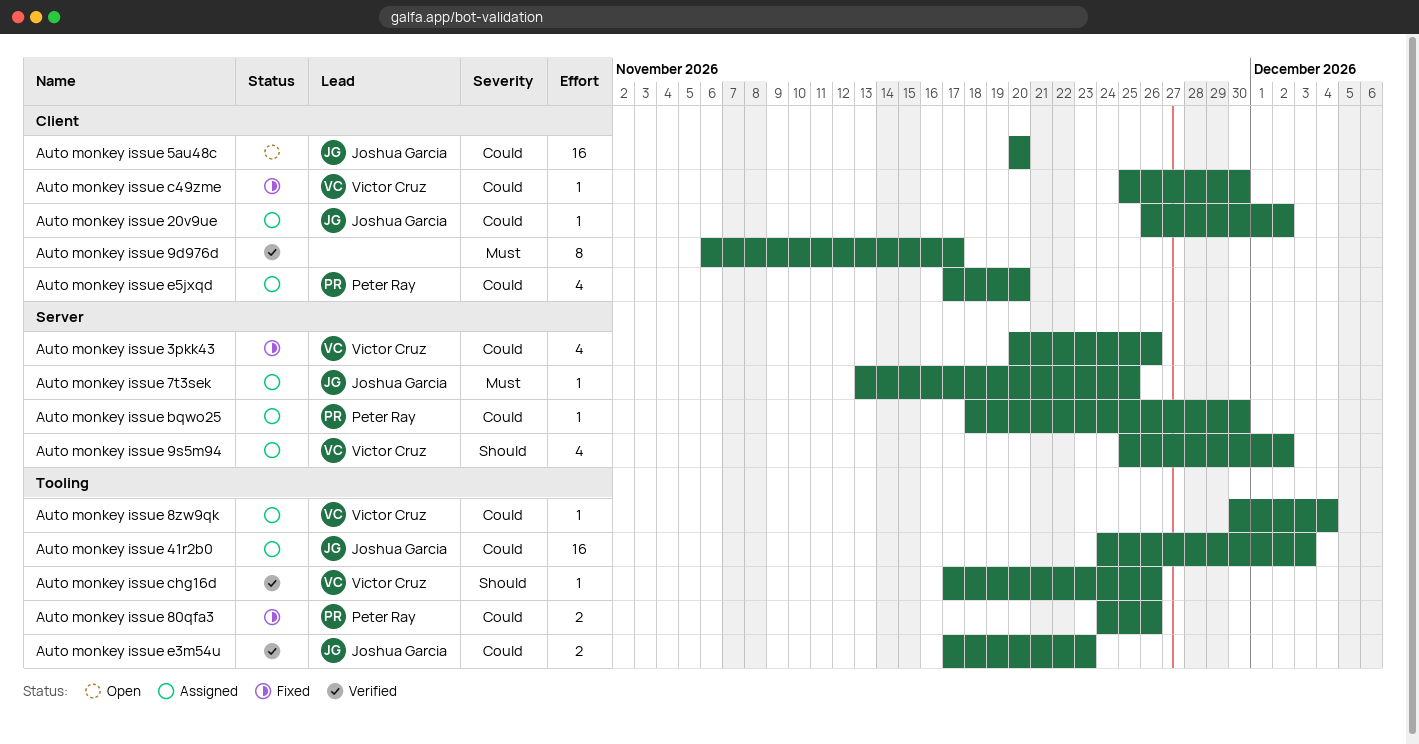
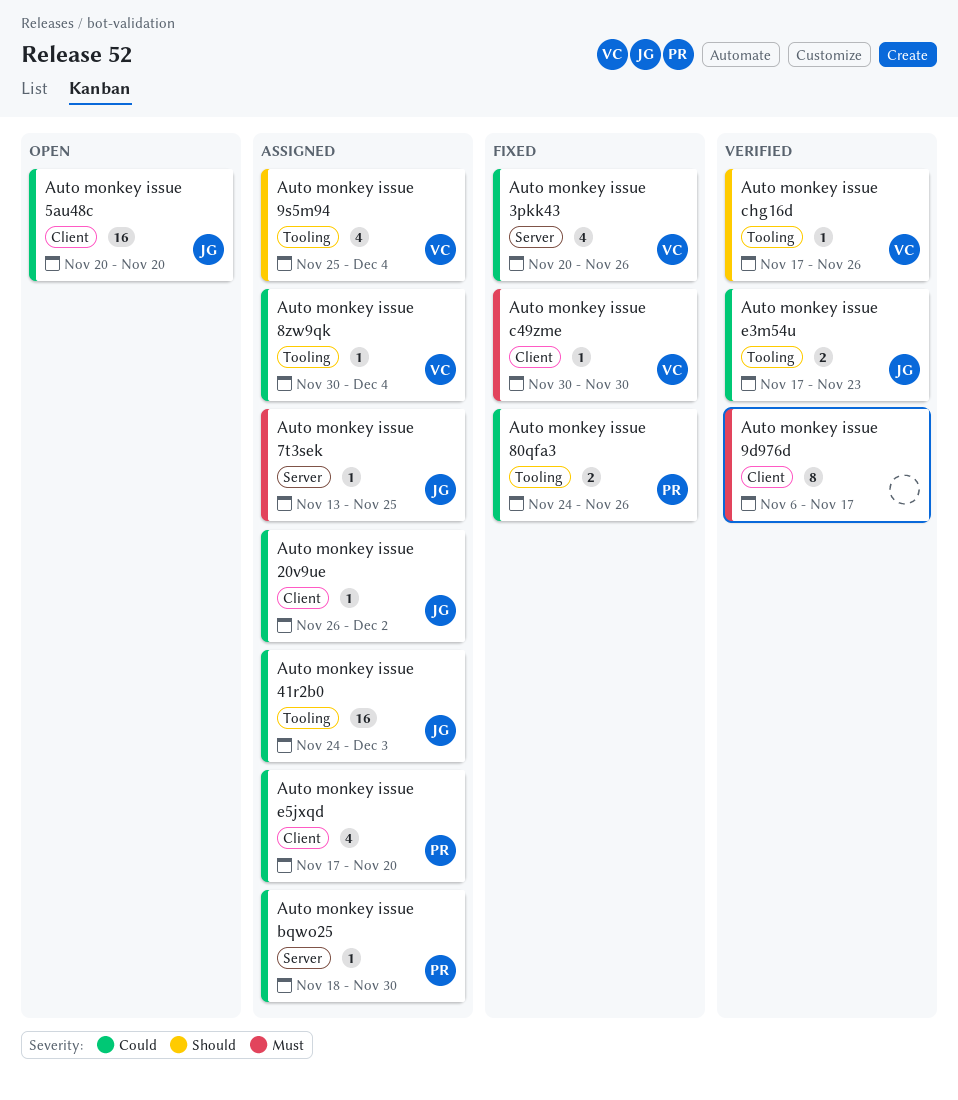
Auto monkey issue 9s5m94, label: Server -> Tooling
Auto monkey issue 9s5m94, due: Dec 2 -> Dec 4
Auto monkey issue c49zme, priority: Could -> Must
Auto monkey issue c49zme, start: Nov 25 -> Nov 30

